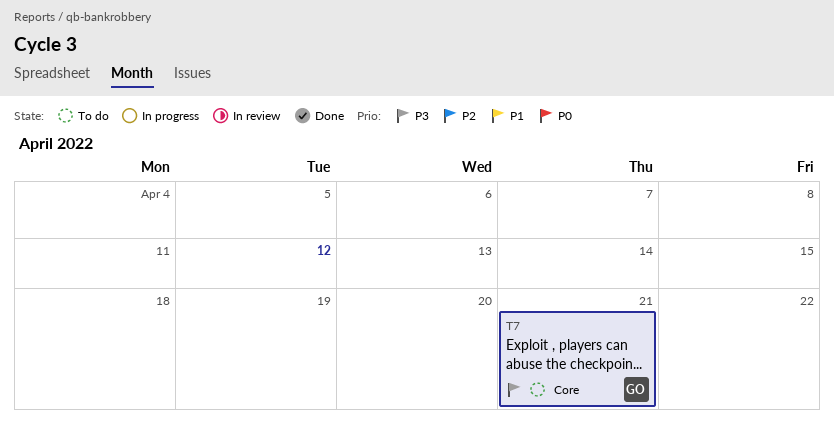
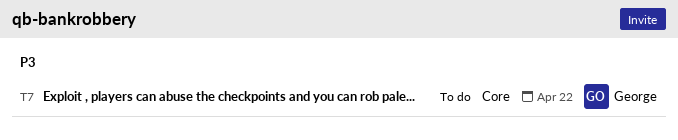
T7, due: Apr 21 -> Apr 22

